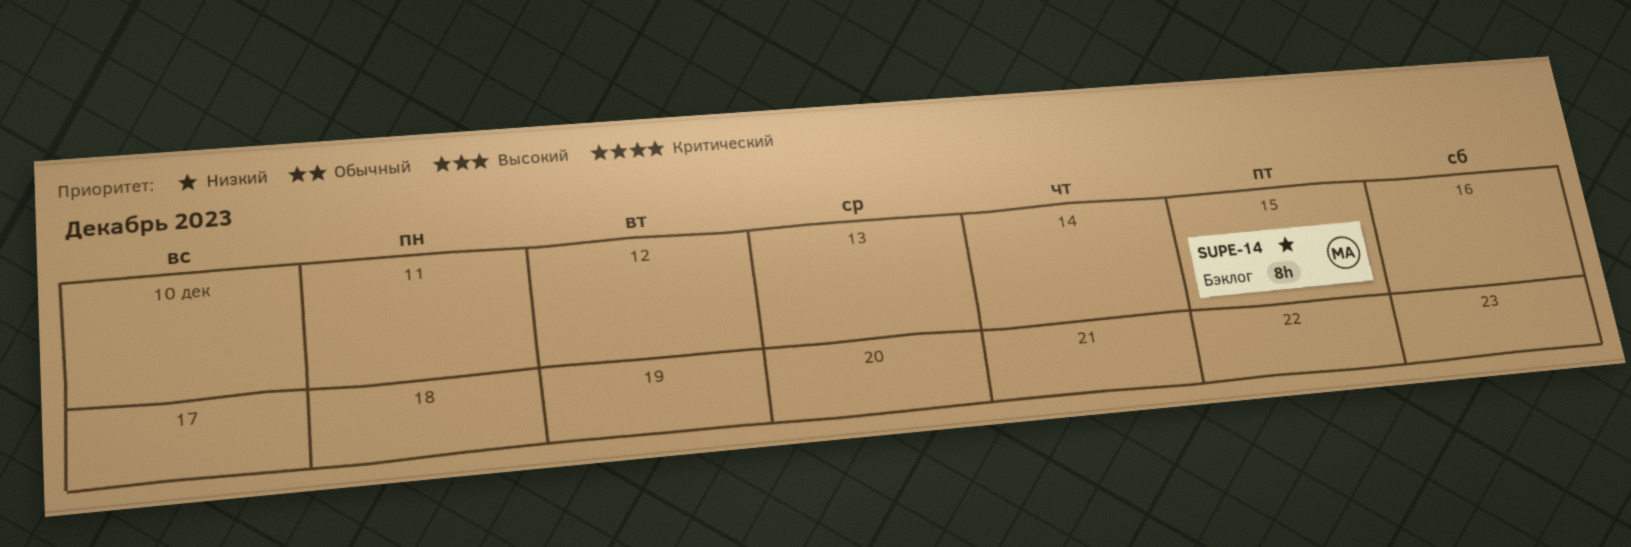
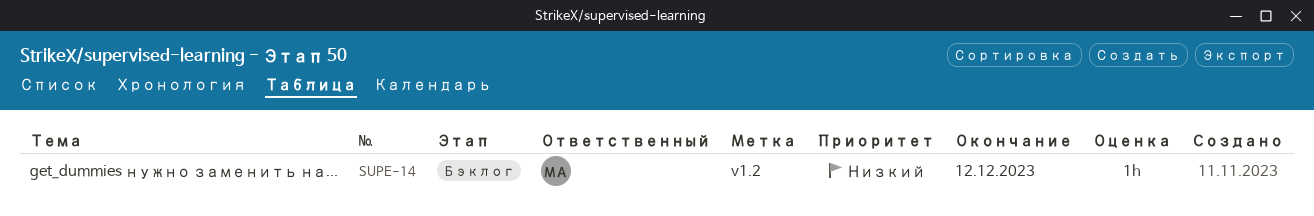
SUPE-14, estimate: 8h -> 1h
SUPE-14, due: Dec 15 -> Dec 12

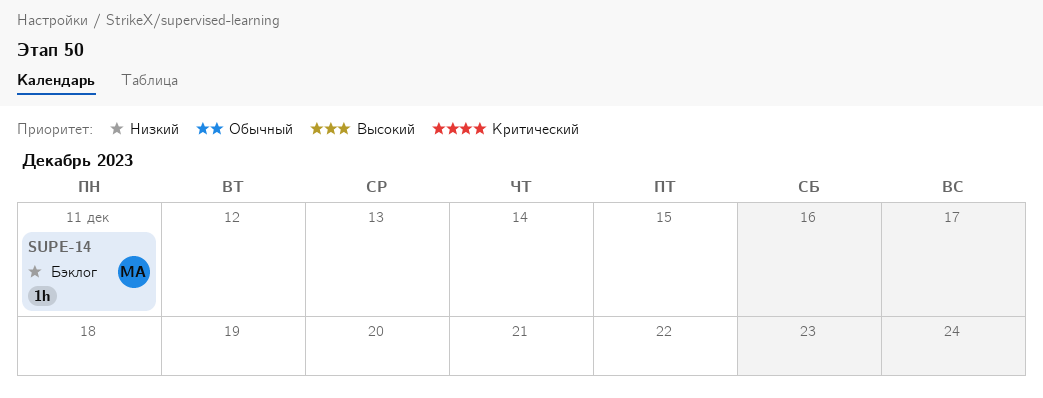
SUPE-14, due: Dec 12 -> Dec 11

